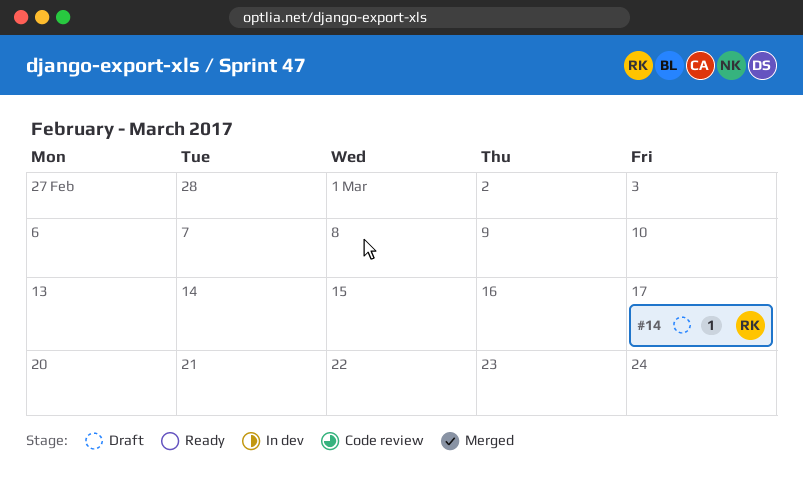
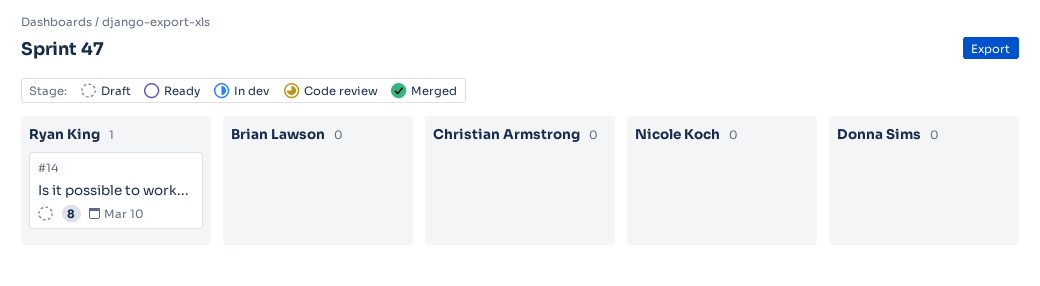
#14, estimate: 1 -> 8
#14, due: Mar 17 -> Mar 10

